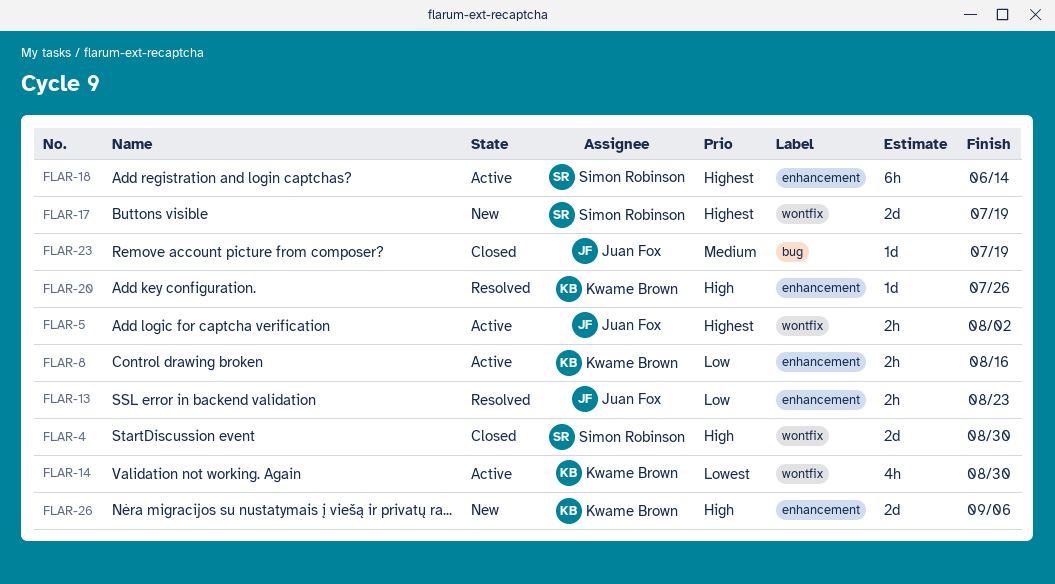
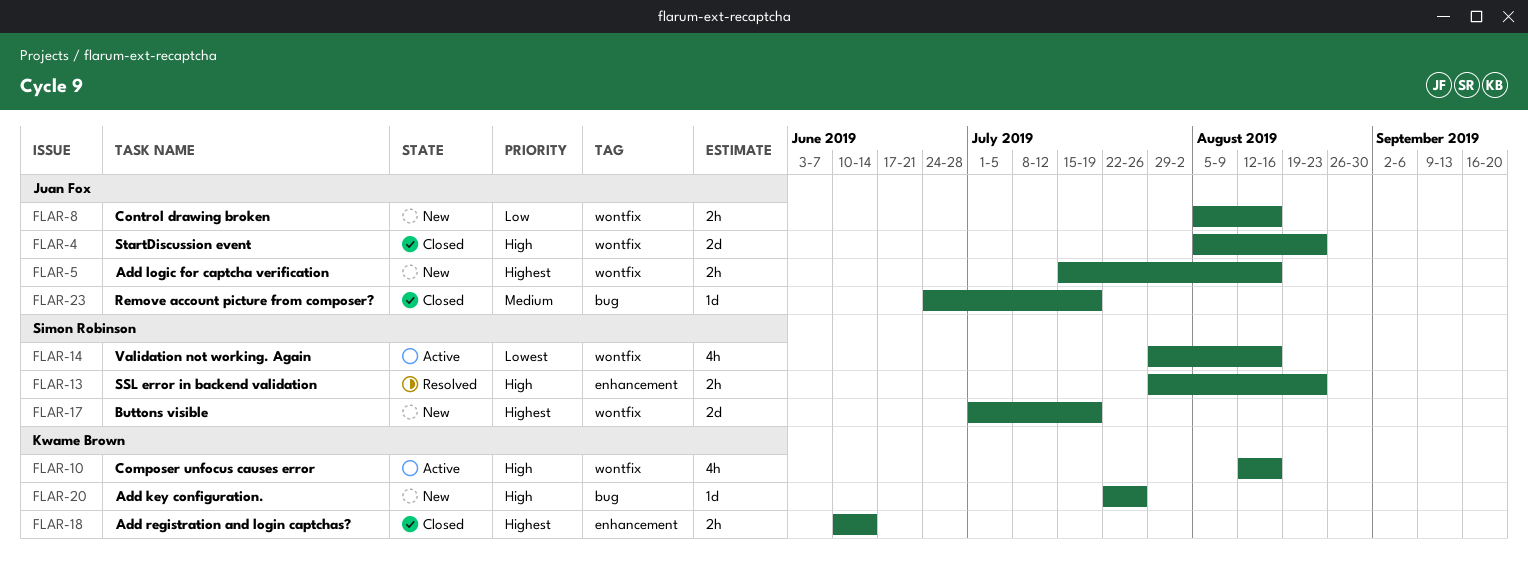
FLAR-4, owner: Simon Robinson -> Juan Fox
FLAR-4, due: Aug 30 -> Aug 23
FLAR-5, status: Active -> New
FLAR-5, due: Aug 2 -> Aug 16
FLAR-8, status: Active -> New
FLAR-8, owner: Kwame Brown -> Juan Fox
FLAR-8, label: enhancement -> wontfix
FLAR-10: none -> present
FLAR-13, owner: Juan Fox -> Simon Robinson
FLAR-13, priority: Low -> High
FLAR-14, owner: Kwame Brown -> Simon Robinson
FLAR-14, due: Aug 30 -> Aug 16
FLAR-18, status: Active -> Closed
FLAR-18, owner: Simon Robinson -> Kwame Brown
FLAR-18, estimate: 6h -> 2h
FLAR-20, status: Resolved -> New
FLAR-20, label: enhancement -> bug
FLAR-26: present -> none

